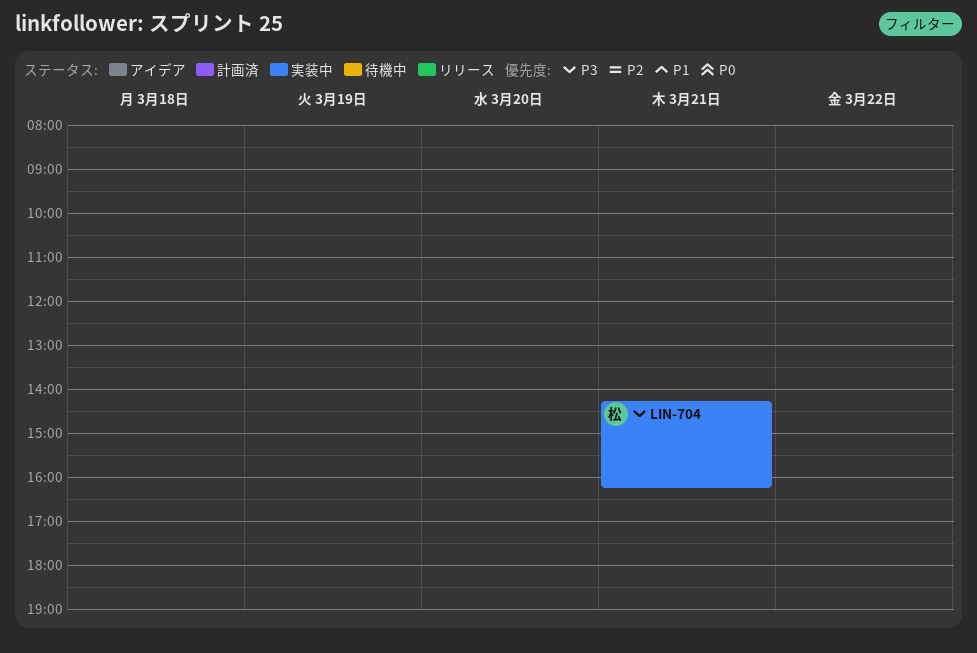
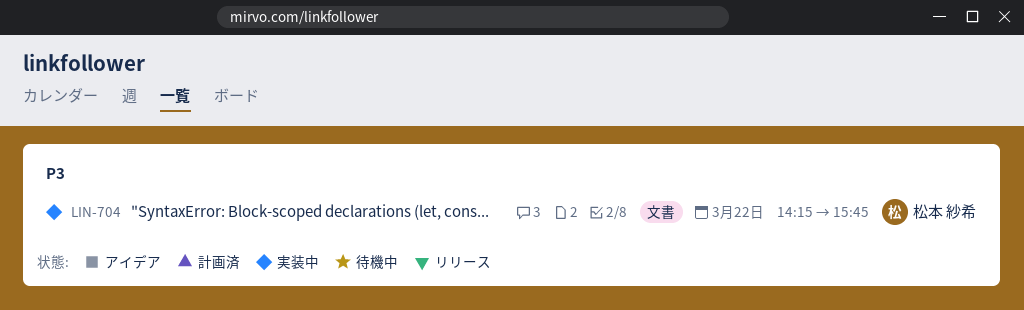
LIN-704, day: Mar 21 -> Mar 22
LIN-704, ends: 16:15 -> 15:45

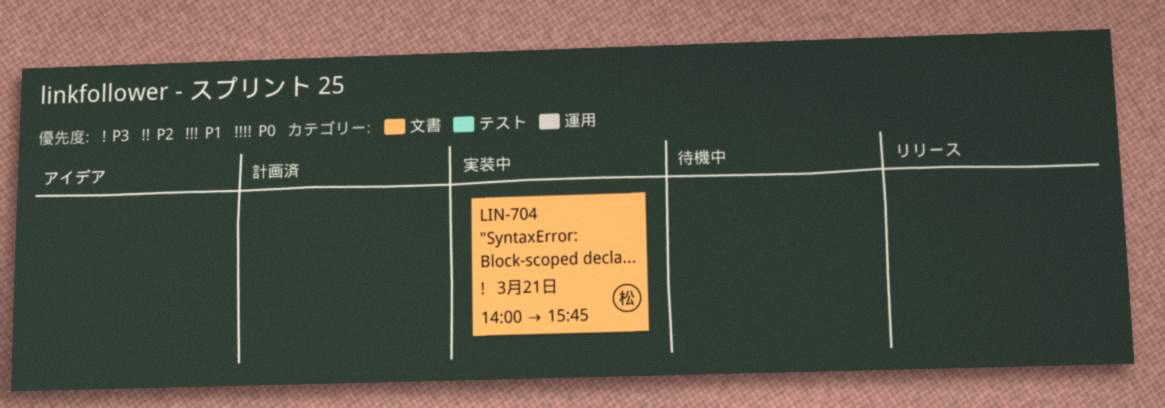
LIN-704, day: Mar 22 -> Mar 21
LIN-704, begins: 14:15 -> 14:00

